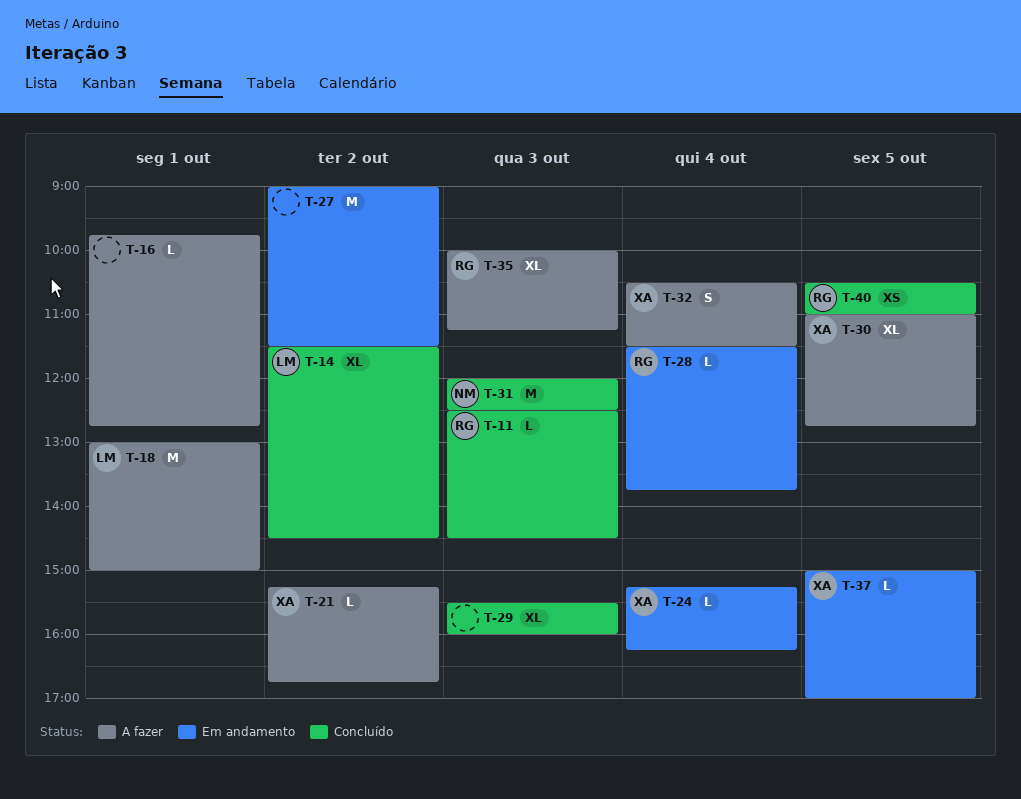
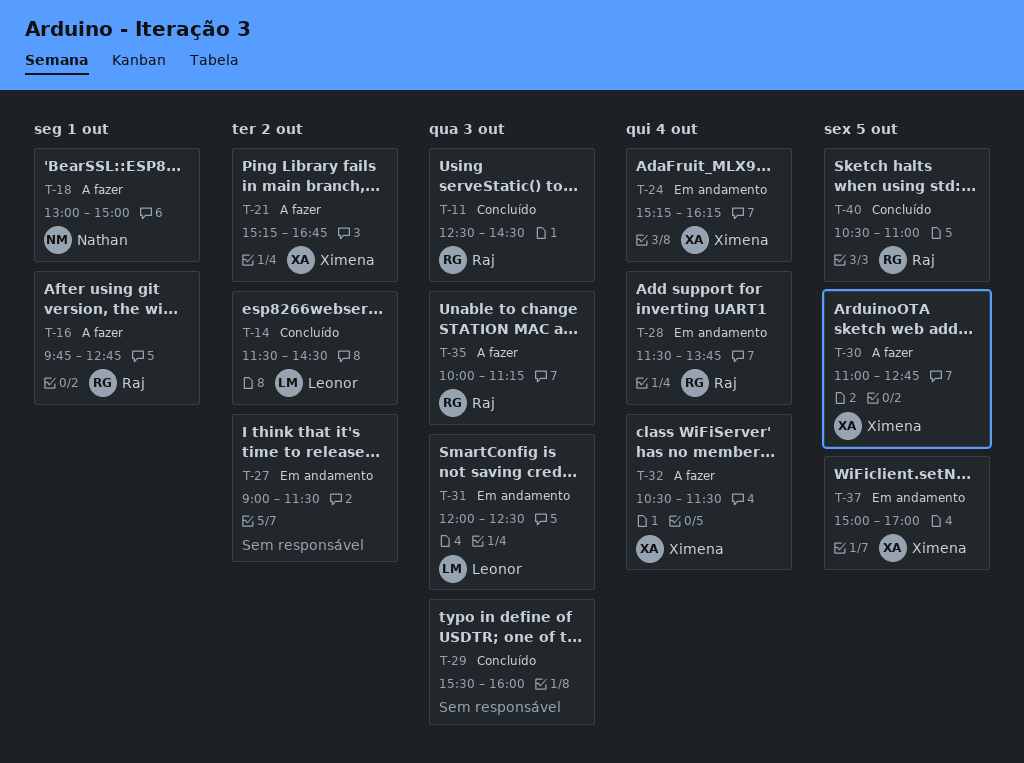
T-16, owner: none -> Raj
T-18, owner: Leonor -> Nathan
T-31, status: Concluído -> Em andamento
T-31, owner: Nathan -> Leonor

